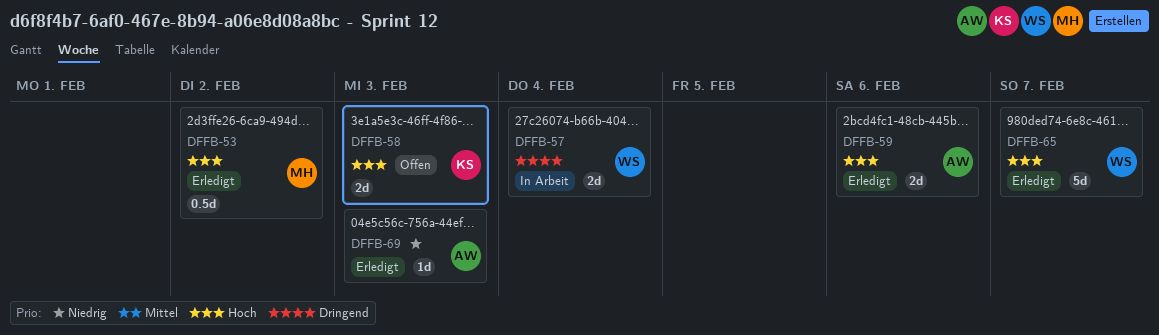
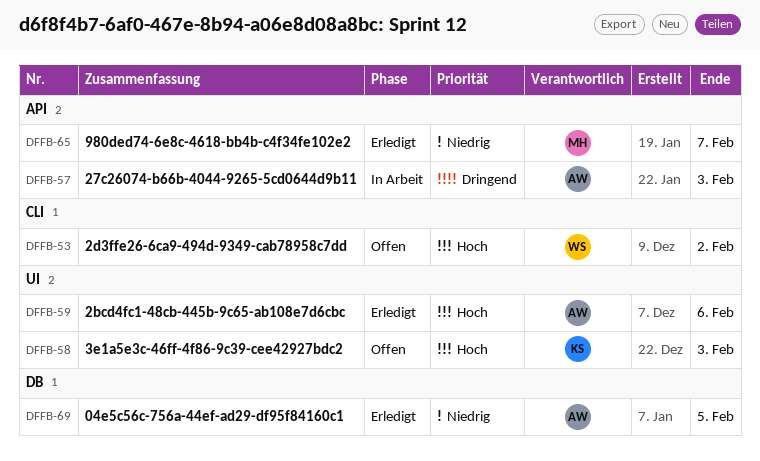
DFFB-53, status: Erledigt -> Offen
DFFB-53, owner: MH -> WS
DFFB-57, owner: WS -> AW
DFFB-57, due: Feb 4 -> Feb 3
DFFB-65, owner: WS -> MH
DFFB-65, priority: Hoch -> Niedrig
DFFB-69, due: Feb 3 -> Feb 5

